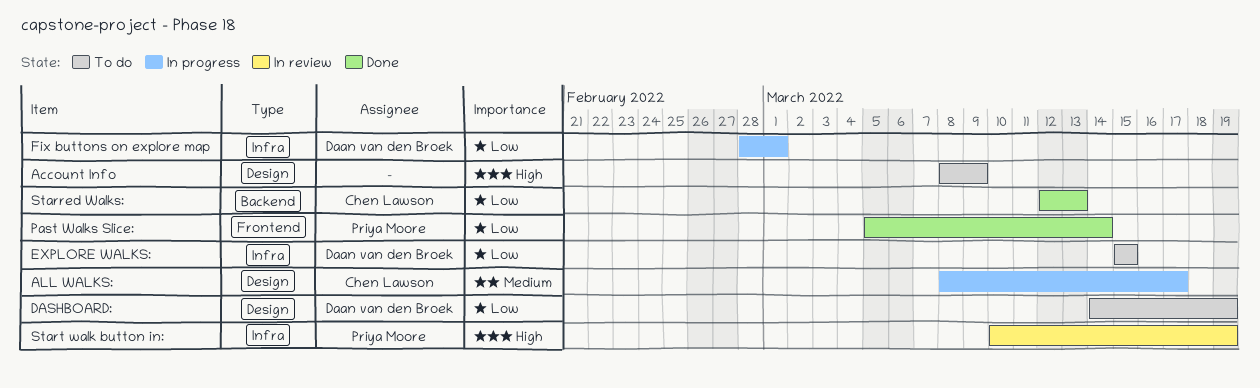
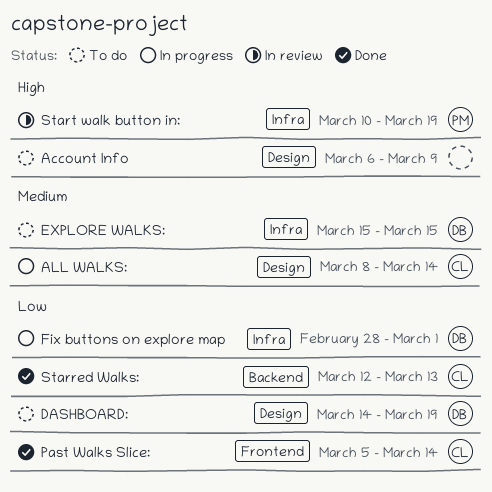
Account Info, start: Mar 8 -> Mar 6
ALL WALKS:, due: Mar 17 -> Mar 14
EXPLORE WALKS:, priority: Low -> Medium
Past Walks Slice:, owner: Priya Moore -> Chen Lawson

